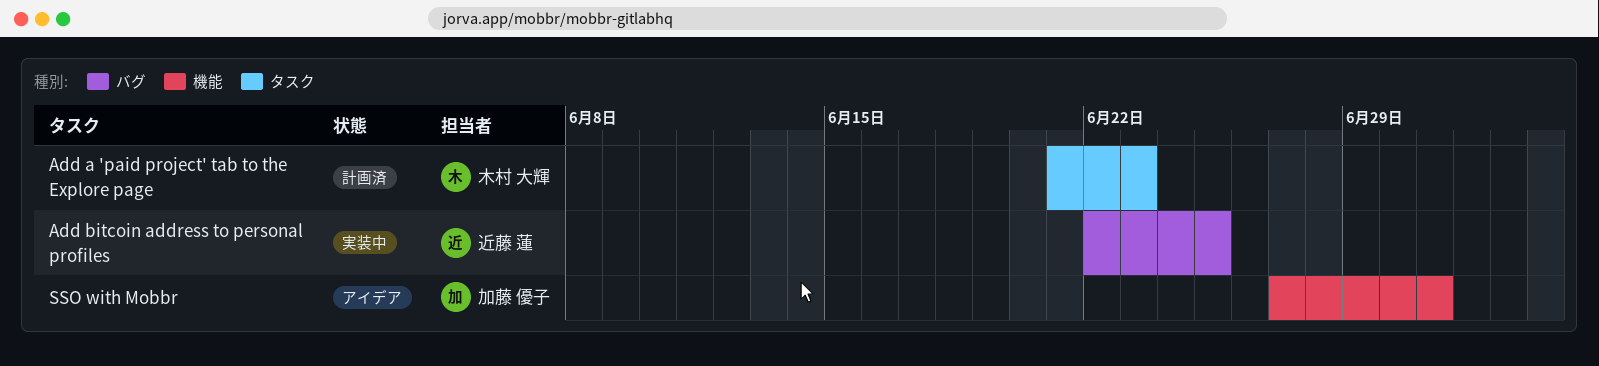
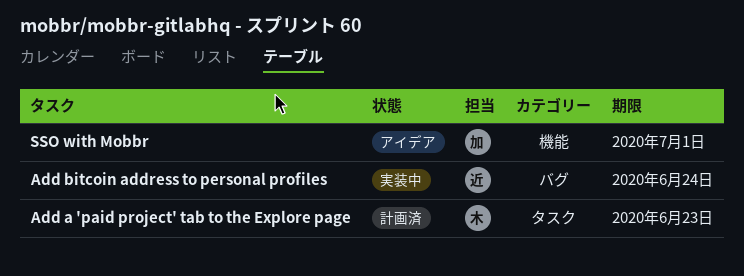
Add bitcoin address to personal profiles, due: Jun 25 -> Jun 24

